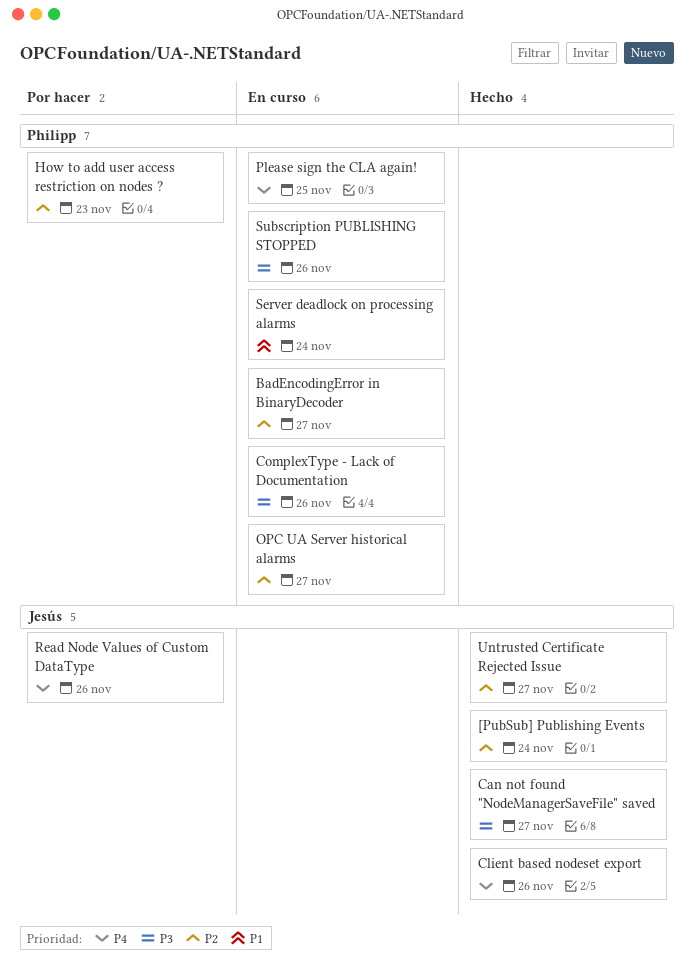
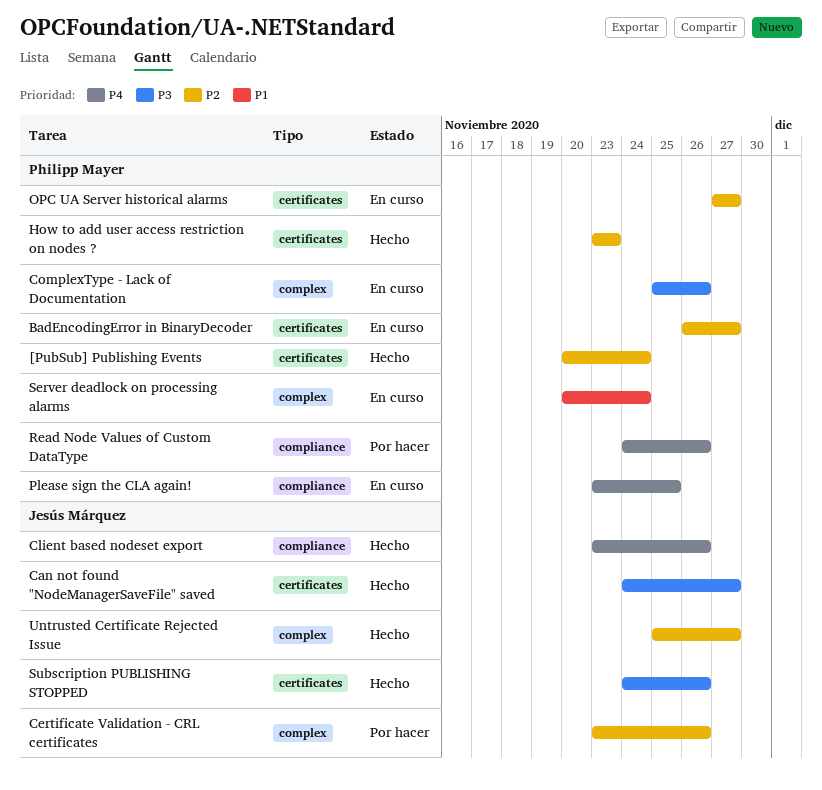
[PubSub] Publishing Events, owner: Jesús Márquez -> Philipp Mayer
Certificate Validation - CRL certificates: none -> present
How to add user access restriction on nodes ?, status: Por hacer -> Hecho
Read Node Values of Custom DataType, owner: Jesús Márquez -> Philipp Mayer
Subscription PUBLISHING STOPPED, status: En curso -> Hecho
Subscription PUBLISHING STOPPED, owner: Philipp Mayer -> Jesús Márquez

